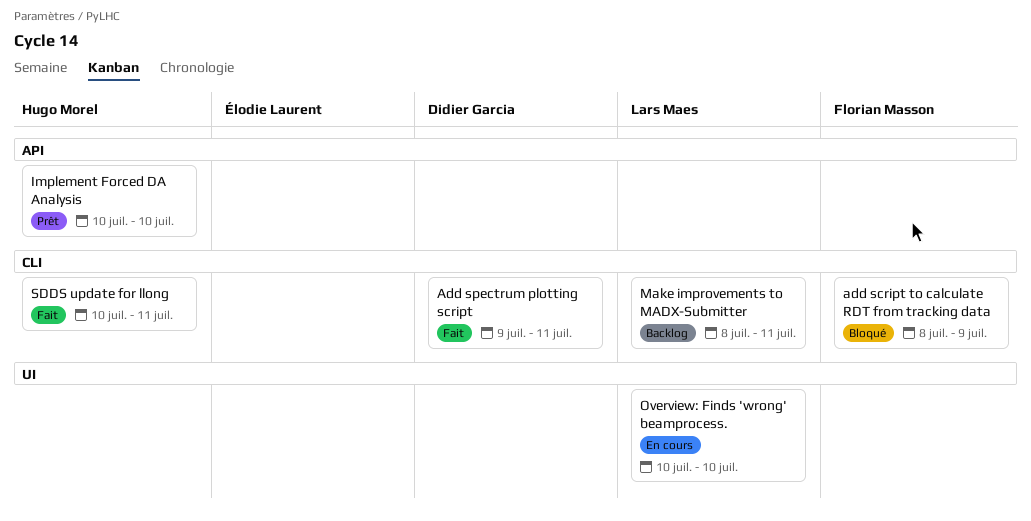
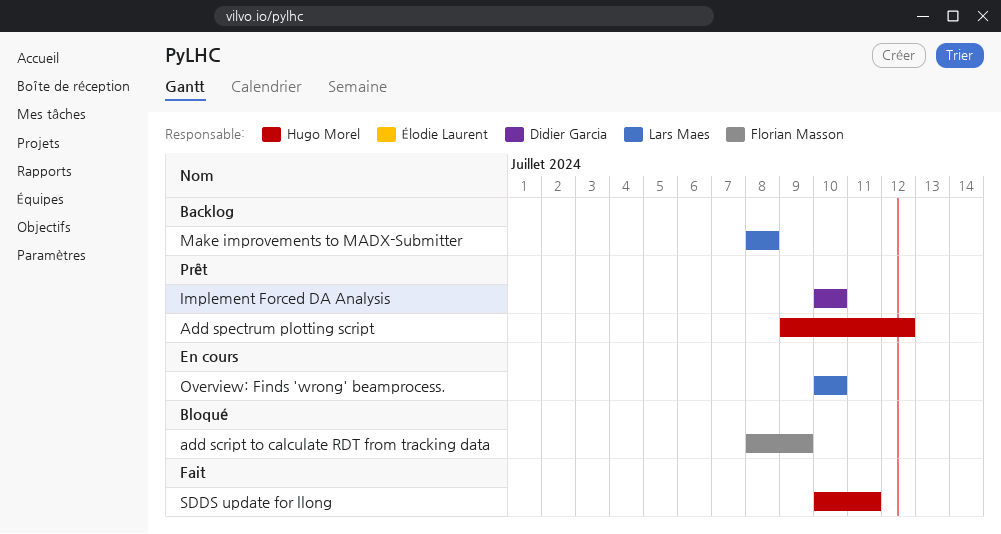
Add spectrum plotting script, status: Fait -> Prêt
Add spectrum plotting script, owner: Didier Garcia -> Hugo Morel
Add spectrum plotting script, due: Jul 11 -> Jul 12
Implement Forced DA Analysis, owner: Hugo Morel -> Didier Garcia
Make improvements to MADX-Submitter, due: Jul 11 -> Jul 8

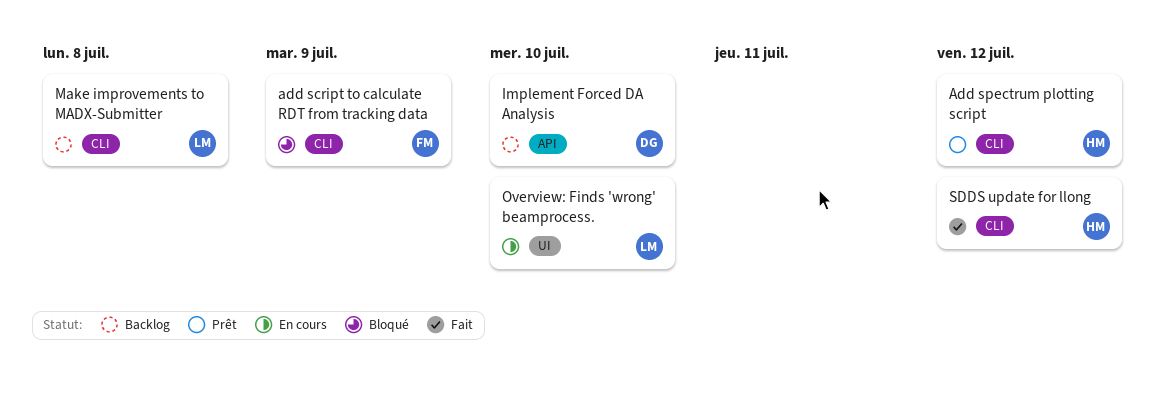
Implement Forced DA Analysis, status: Prêt -> Backlog
SDDS update for llong, due: Jul 11 -> Jul 12

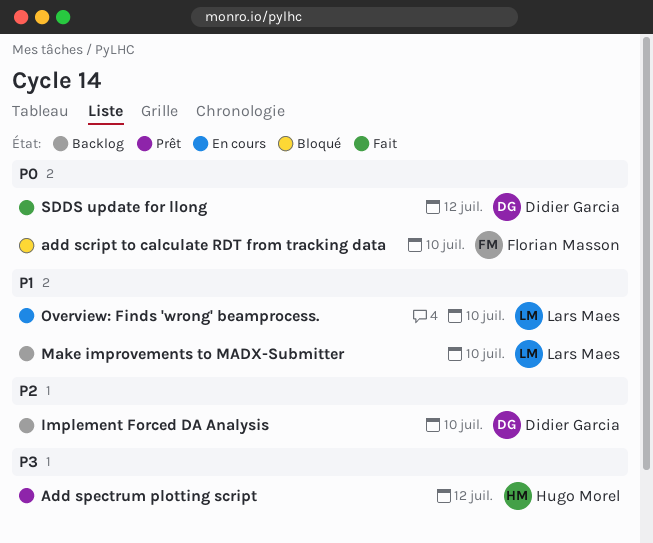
add script to calculate RDT from tracking data, due: Jul 9 -> Jul 10
Make improvements to MADX-Submitter, due: Jul 8 -> Jul 10
SDDS update for llong, owner: Hugo Morel -> Didier Garcia

